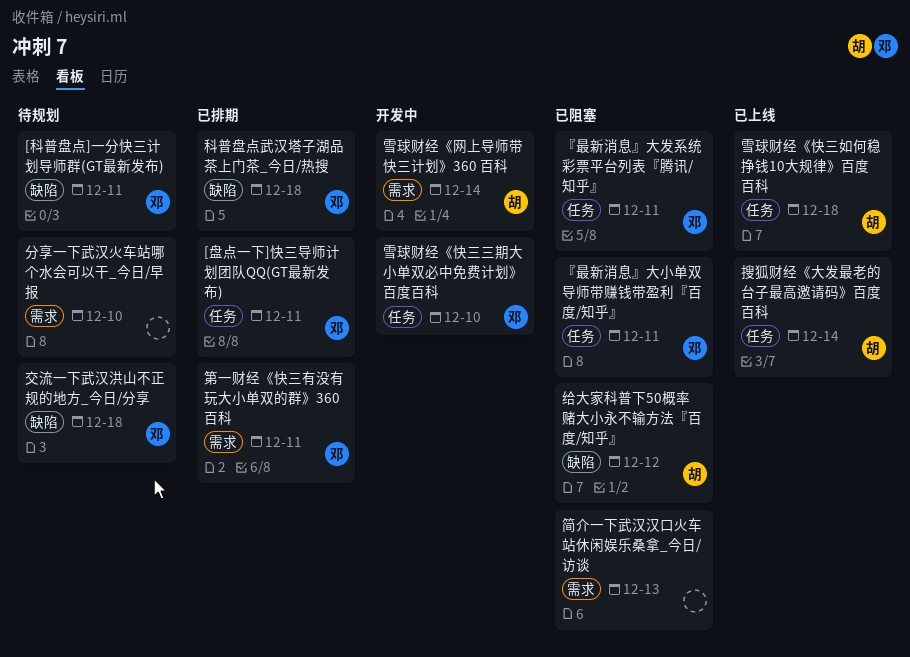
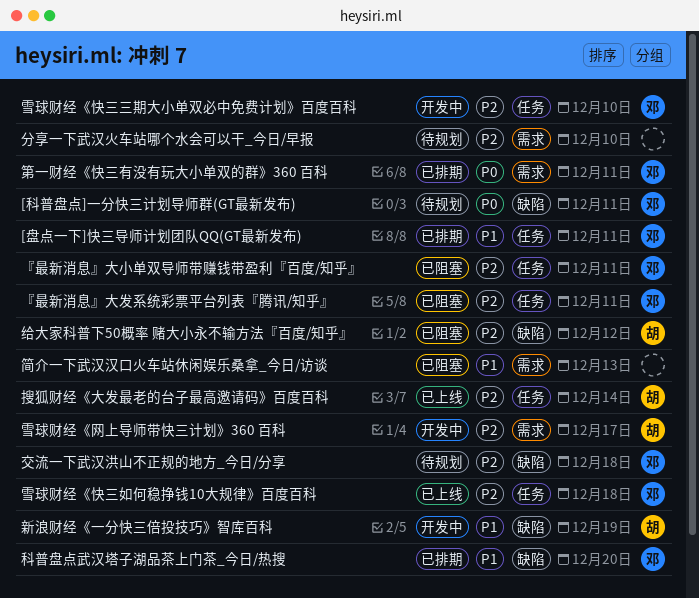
新浪财经《一分快三倍投技巧》智库百科: none -> present
科普盘点武汉塔子湖品茶上门茶_今日/热搜, due: Dec 18 -> Dec 20
雪球财经《快三如何稳挣钱10大规律》百度百科, owner: 胡 -> 邓
雪球财经《网上导师带快三计划》360 百科, due: Dec 14 -> Dec 17

